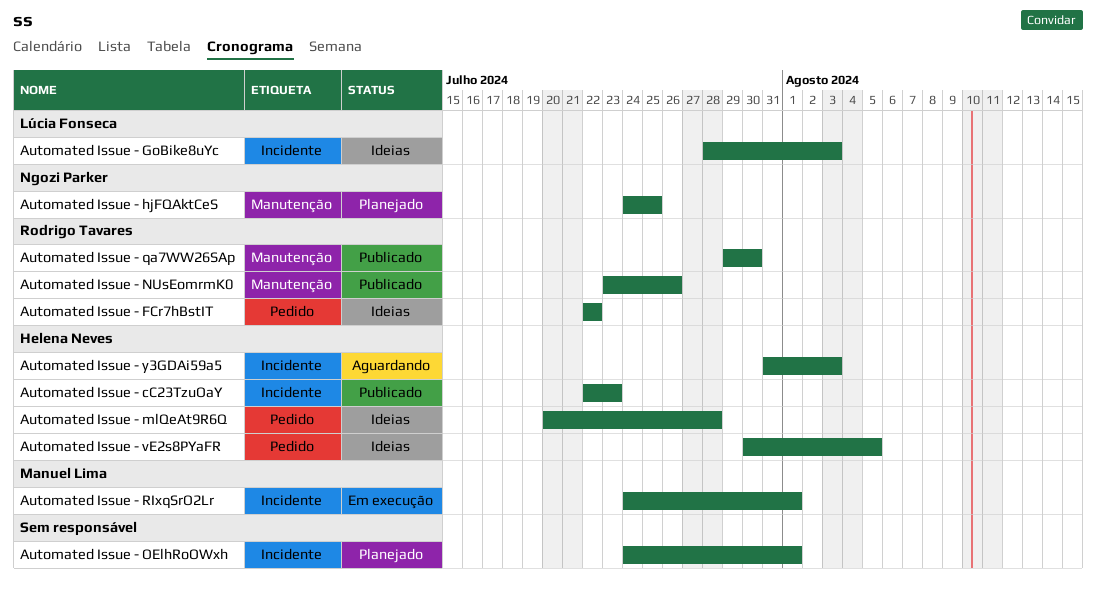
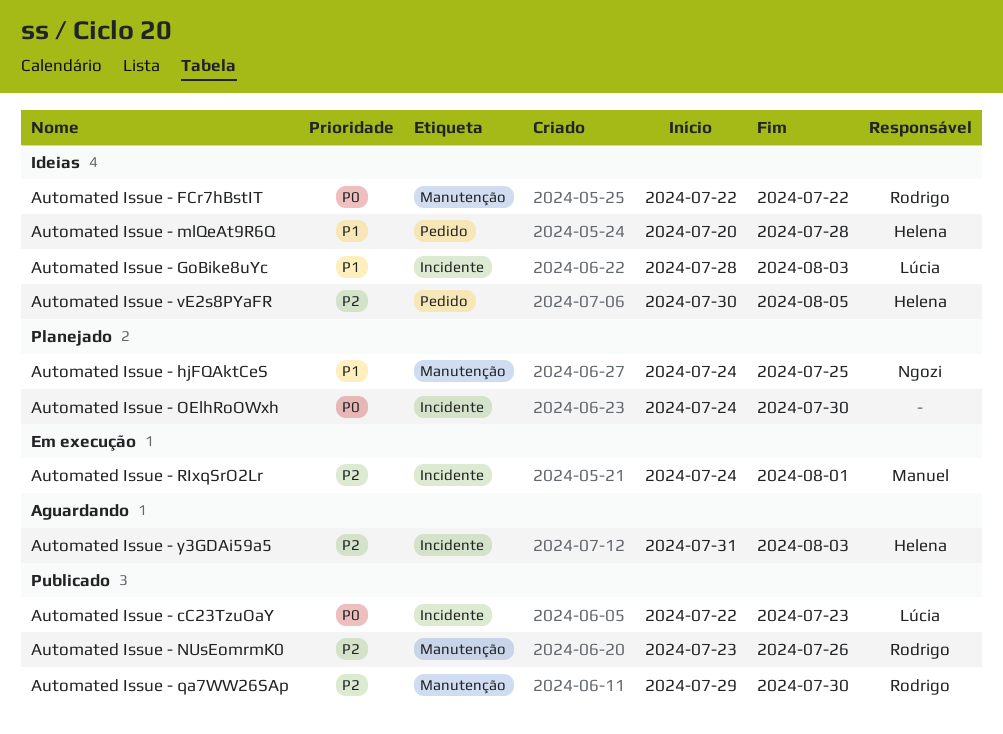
Automated Issue - cC23TzuOaY, owner: Helena Neves -> Lúcia Fonseca
Automated Issue - FCr7hBstIT, label: Pedido -> Manutenção
Automated Issue - OElhRoOWxh, due: Aug 1 -> Jul 30

